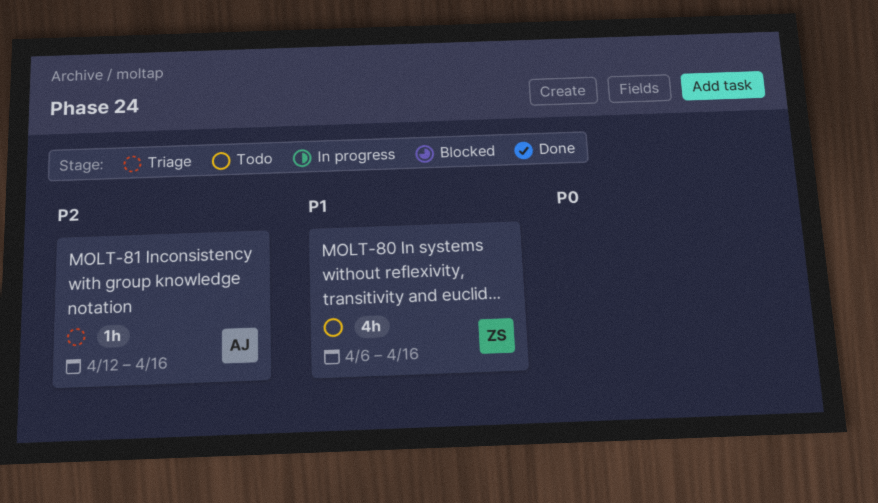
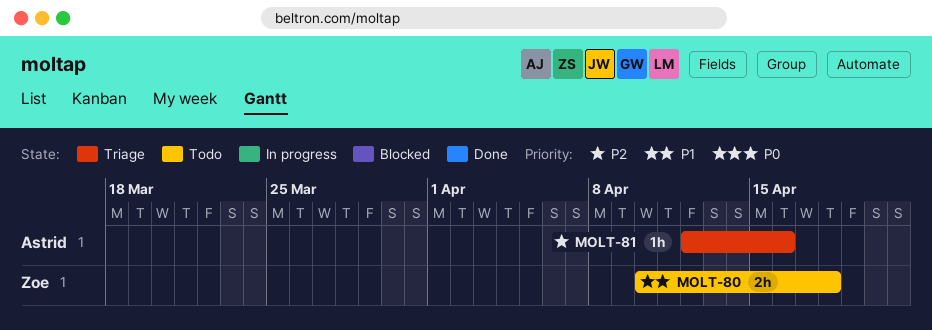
MOLT-80, estimate: 4h -> 2h
MOLT-80, start: Apr 6 -> Apr 10
MOLT-80, due: Apr 16 -> Apr 18

